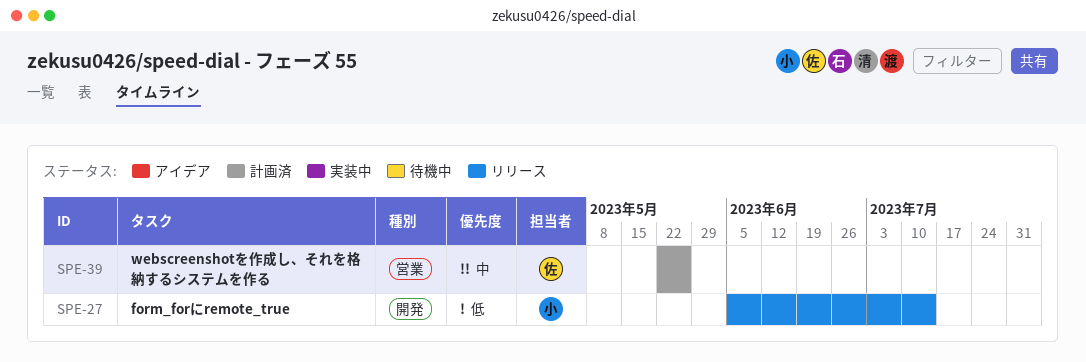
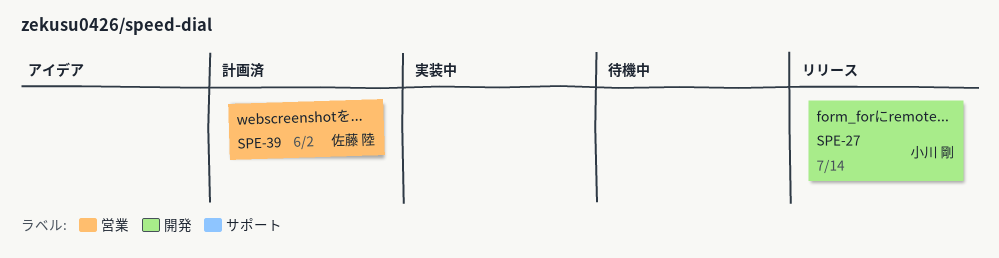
SPE-39, due: May 26 -> Jun 2

